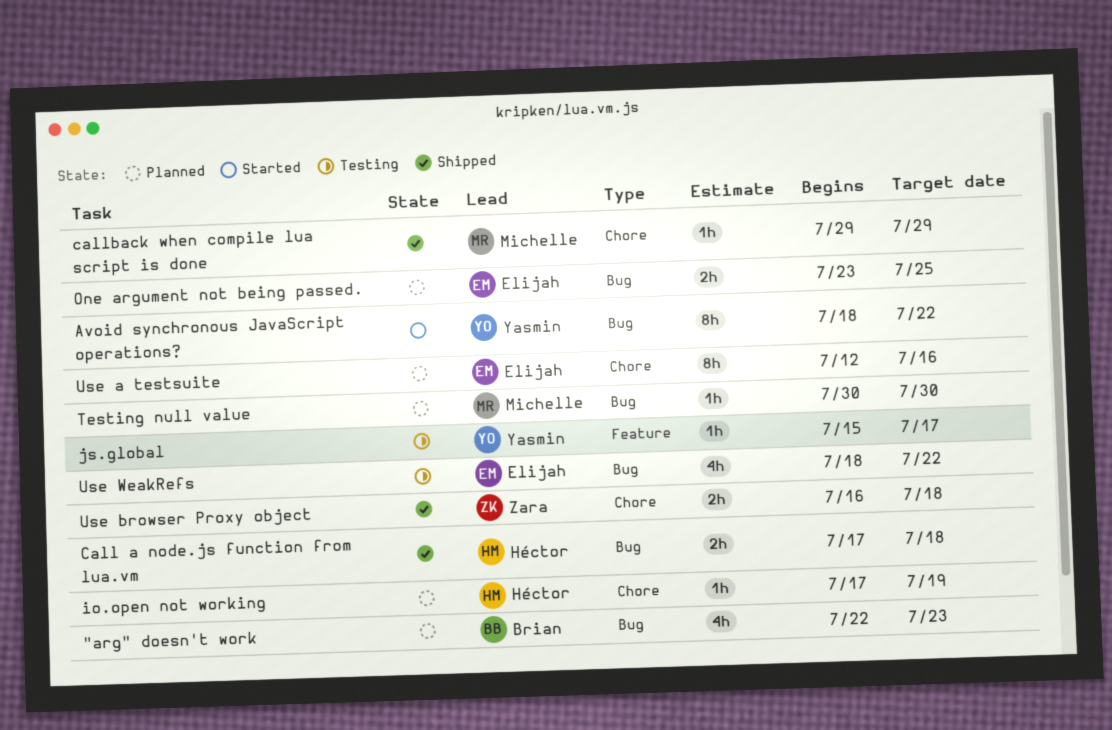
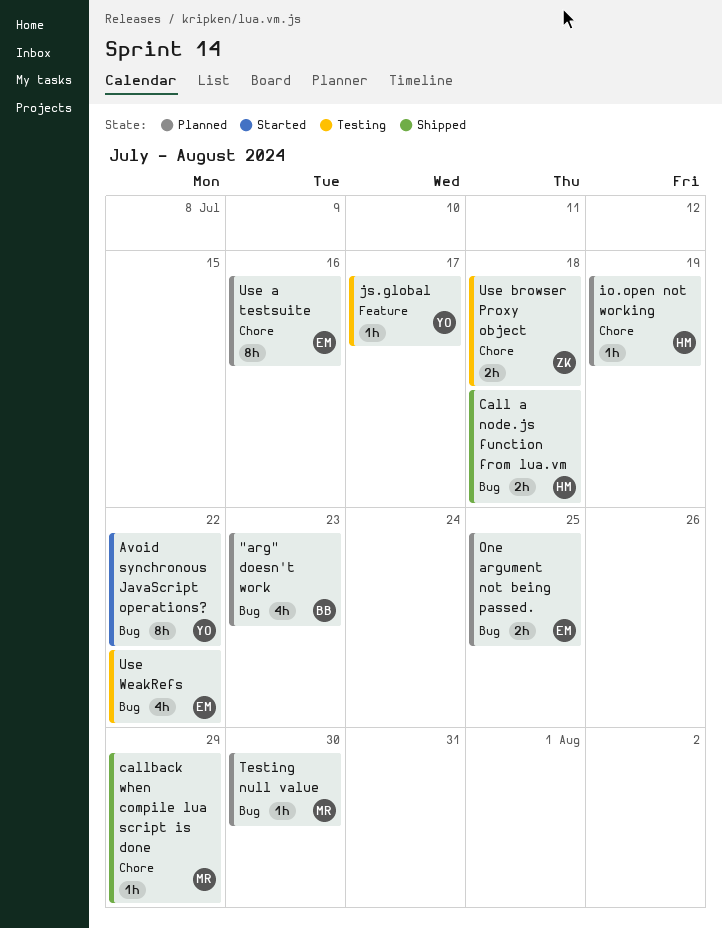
Use browser Proxy object, status: Shipped -> Testing

